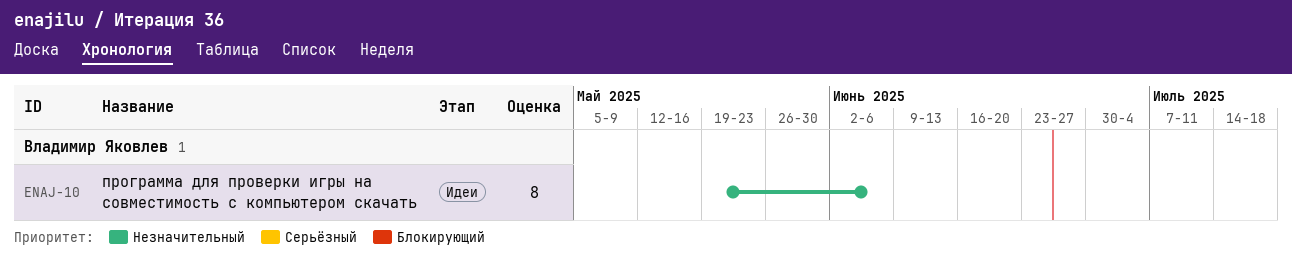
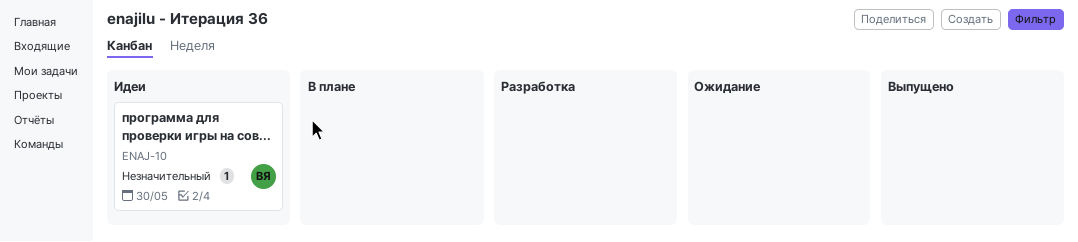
ENAJ-10, estimate: 8 -> 1
ENAJ-10, due: Jun 6 -> May 30

